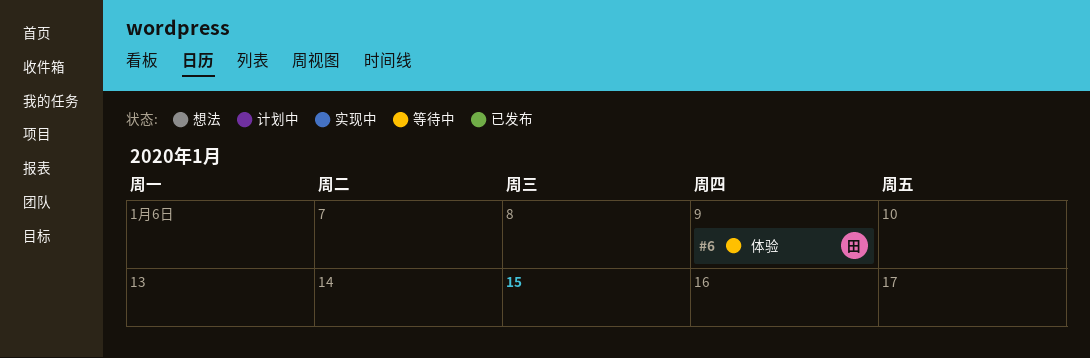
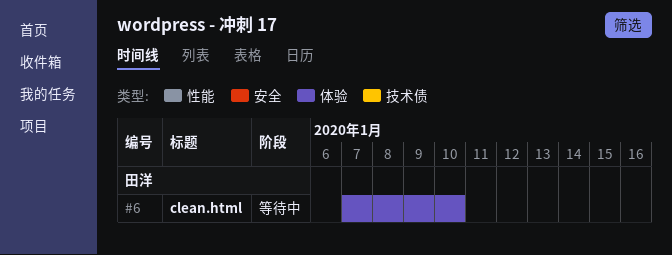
#6, due: Jan 9 -> Jan 10

